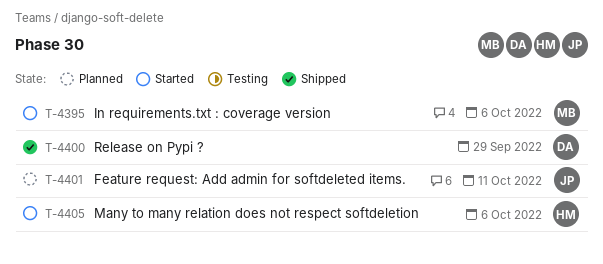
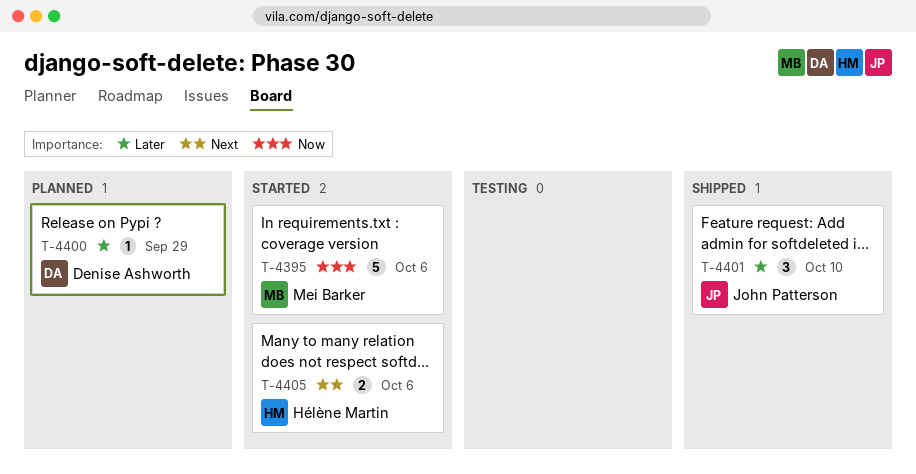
T-4400, status: Shipped -> Planned
T-4401, status: Planned -> Shipped
T-4401, due: Oct 11 -> Oct 10

